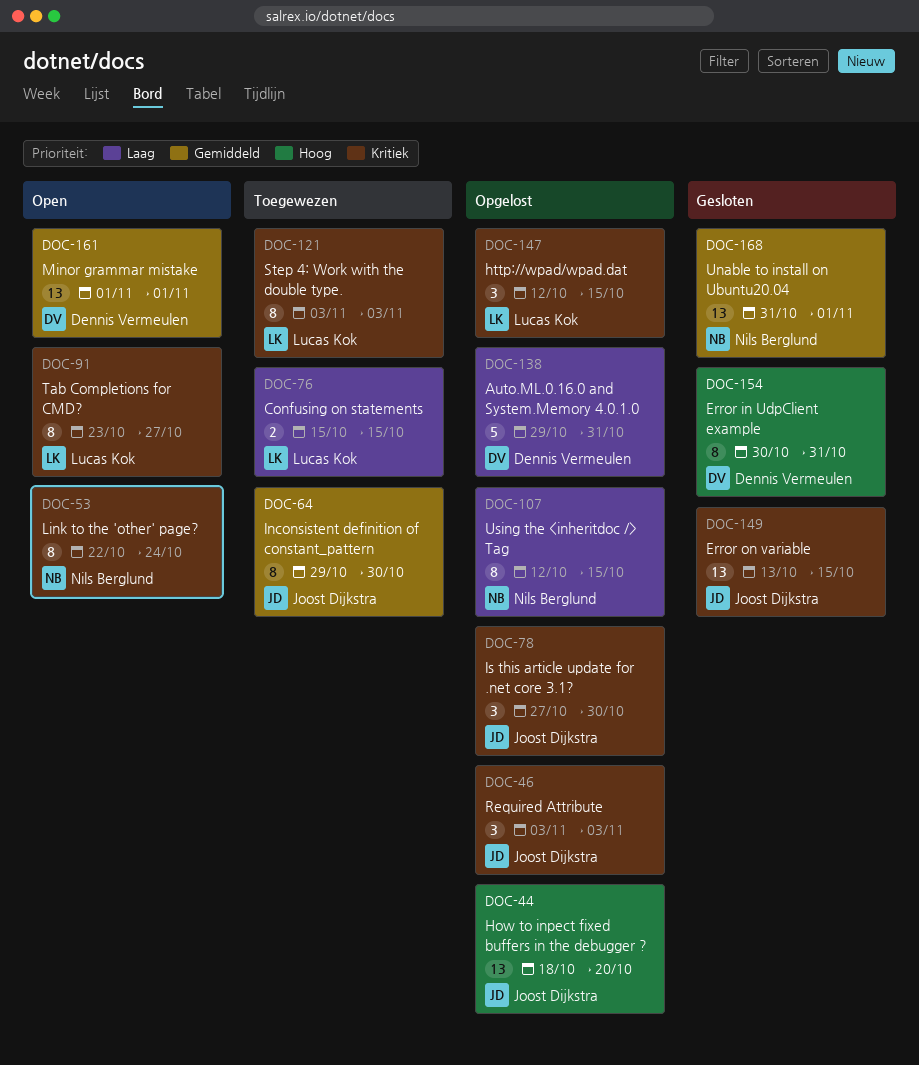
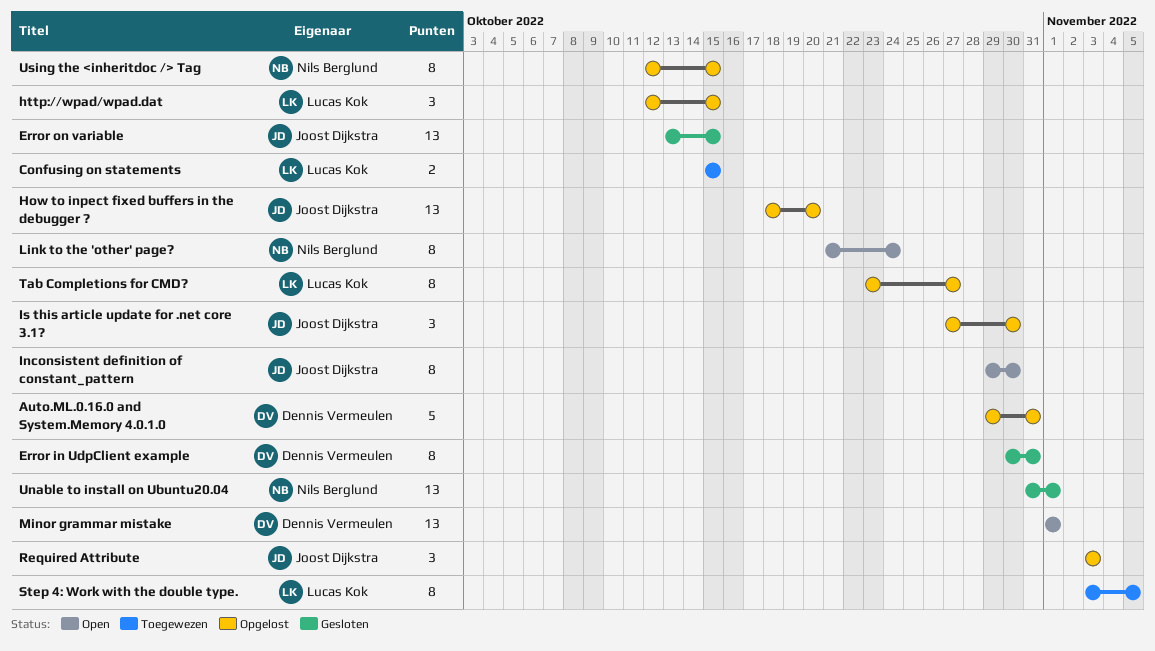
Inconsistent definition of constant_pattern, status: Toegewezen -> Open
Link to the 'other' page?, start: Oct 22 -> Oct 21
Step 4: Work with the double type., due: Nov 3 -> Nov 5
Tab Completions for CMD?, status: Open -> Opgelost

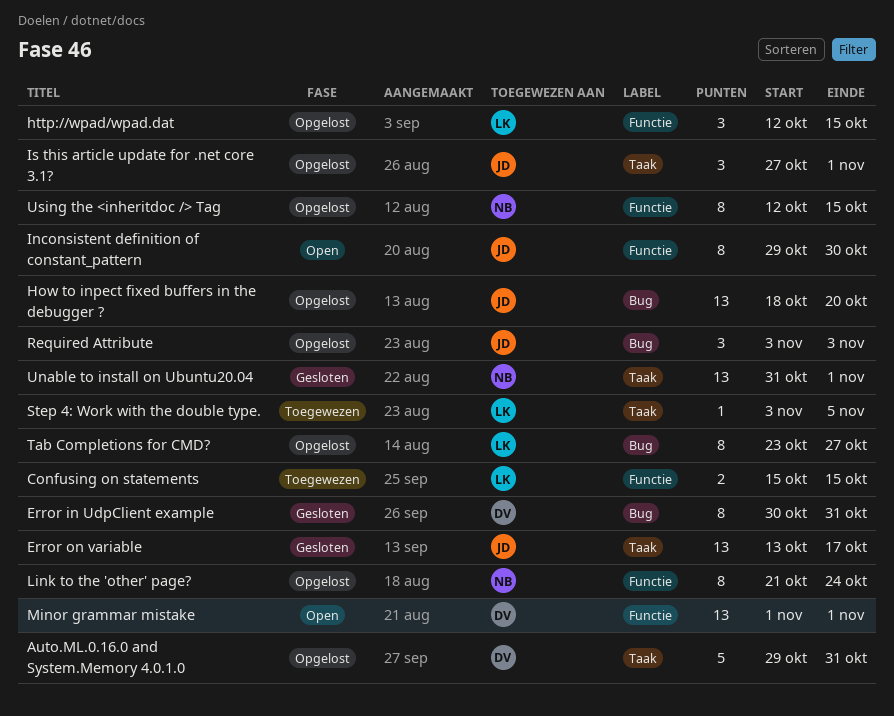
Error on variable, due: Oct 15 -> Oct 17
Is this article update for .net core 3.1?, due: Oct 30 -> Nov 1
Link to the 'other' page?, status: Open -> Opgelost
Step 4: Work with the double type., estimate: 8 -> 1

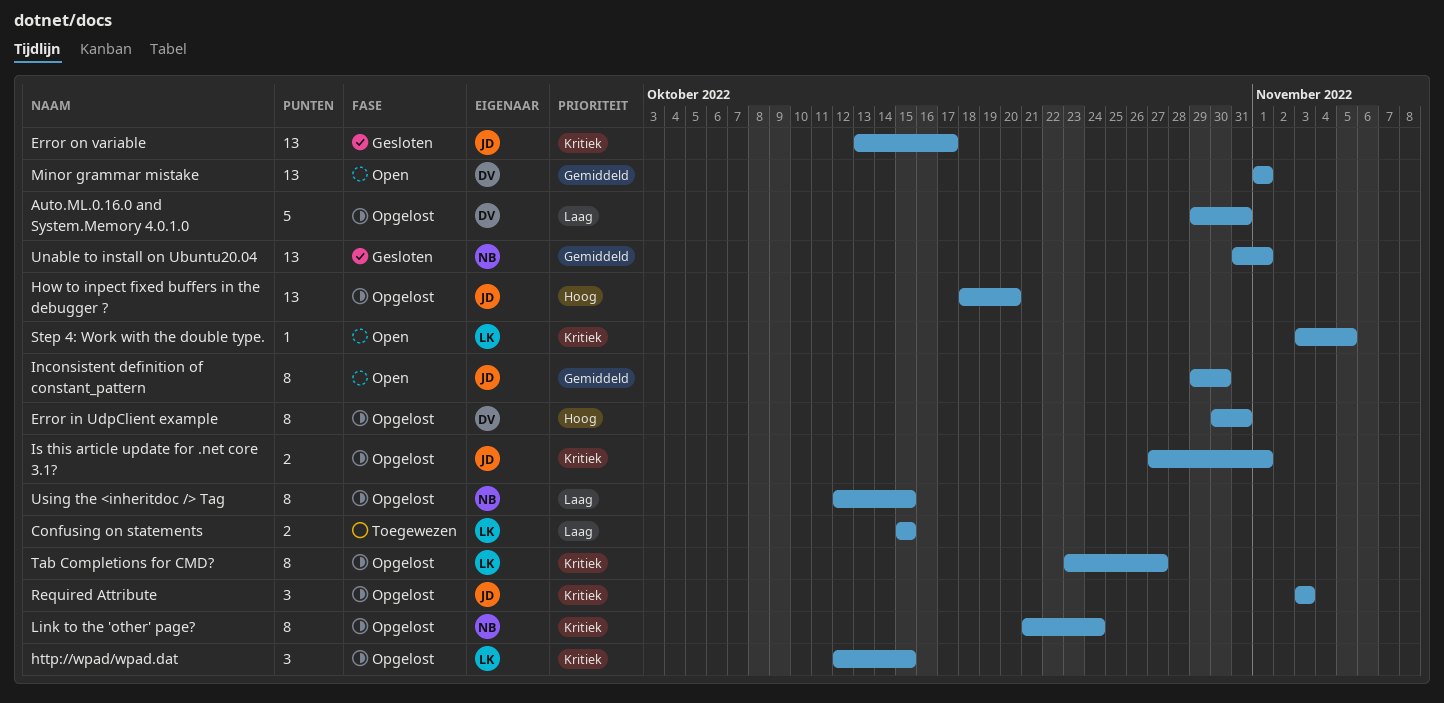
Error in UdpClient example, status: Gesloten -> Opgelost
Is this article update for .net core 3.1?, estimate: 3 -> 2
Step 4: Work with the double type., status: Toegewezen -> Open

